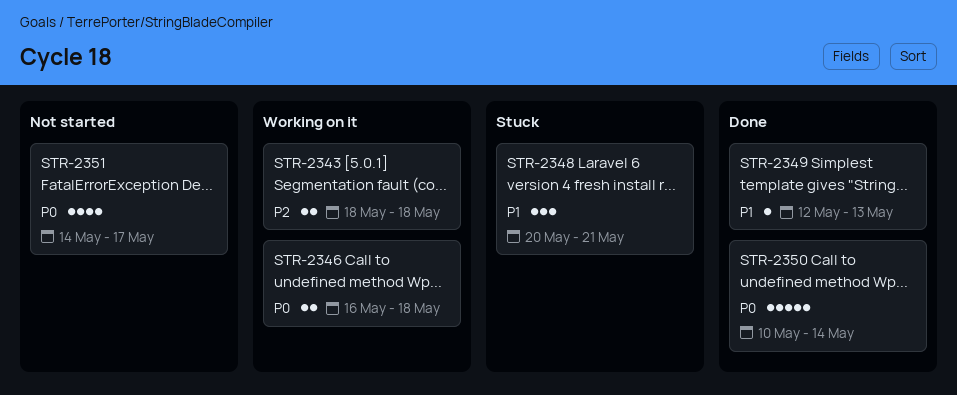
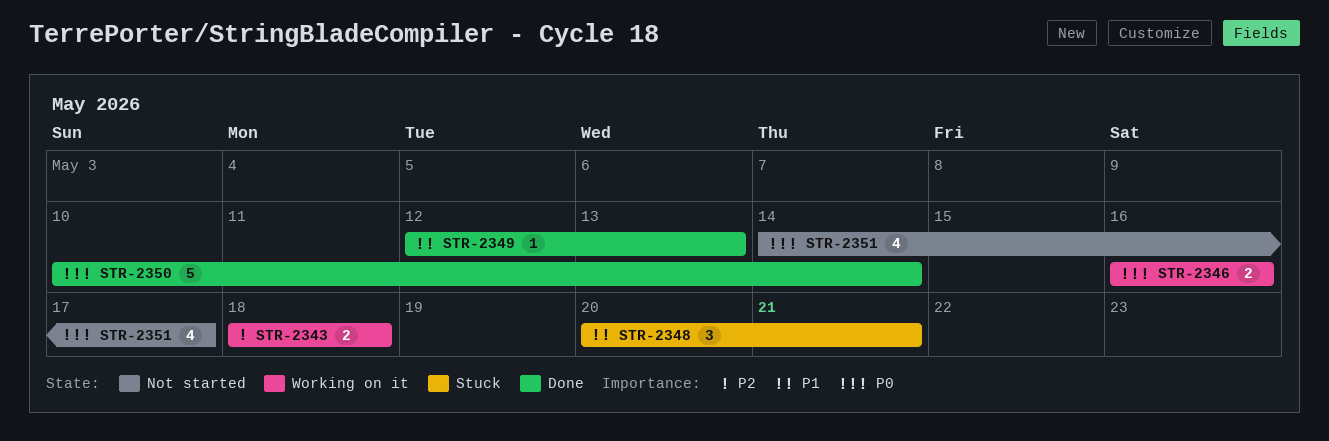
STR-2346, due: May 18 -> May 16

